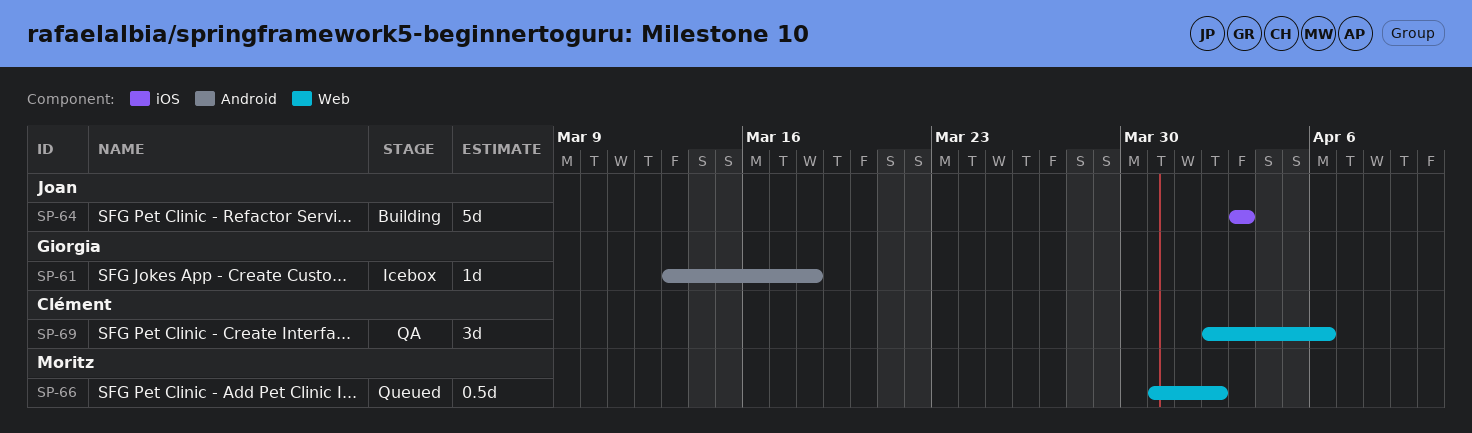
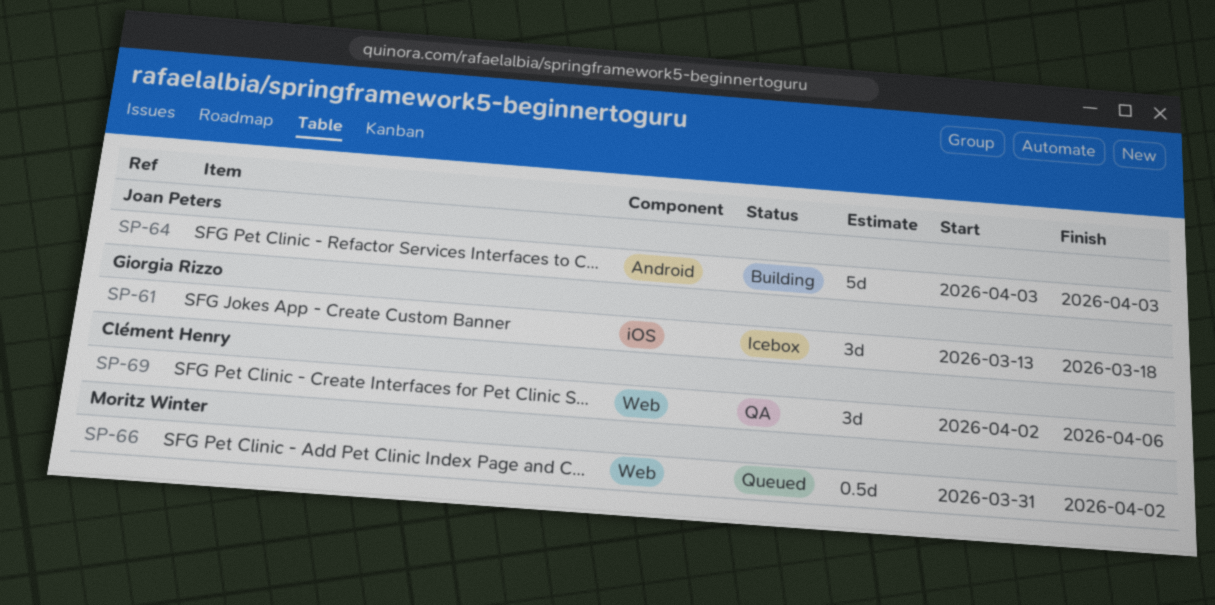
SP-61, label: Android -> iOS
SP-61, estimate: 1d -> 3d
SP-64, label: iOS -> Android

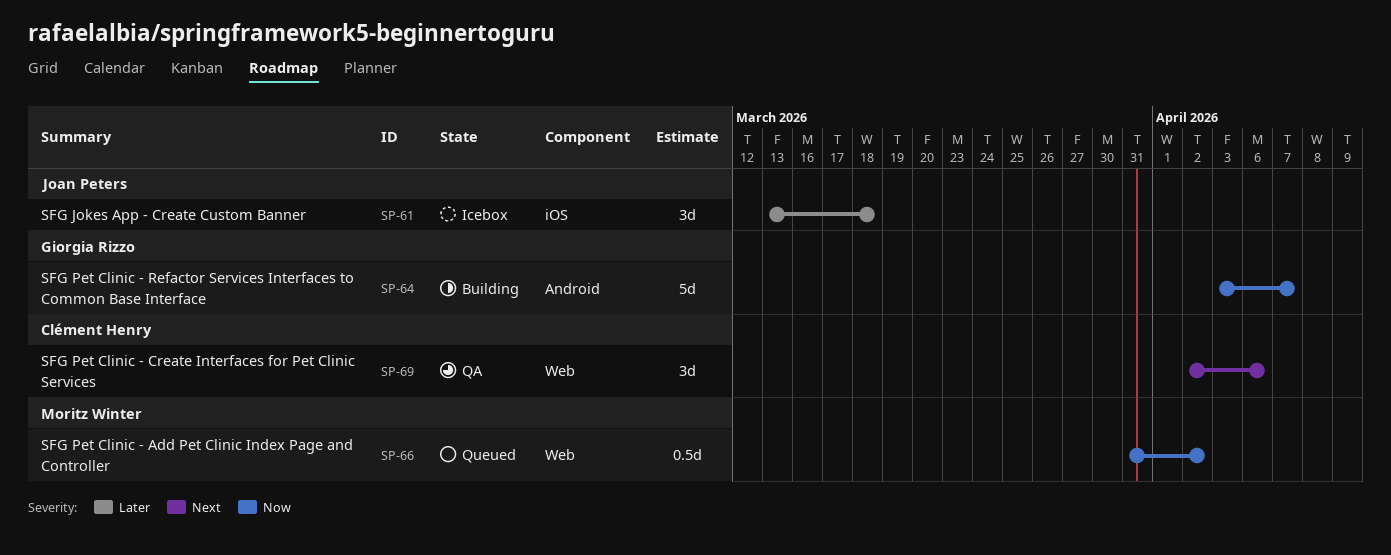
SP-61, owner: Giorgia Rizzo -> Joan Peters
SP-64, owner: Joan Peters -> Giorgia Rizzo
SP-64, due: Apr 3 -> Apr 7

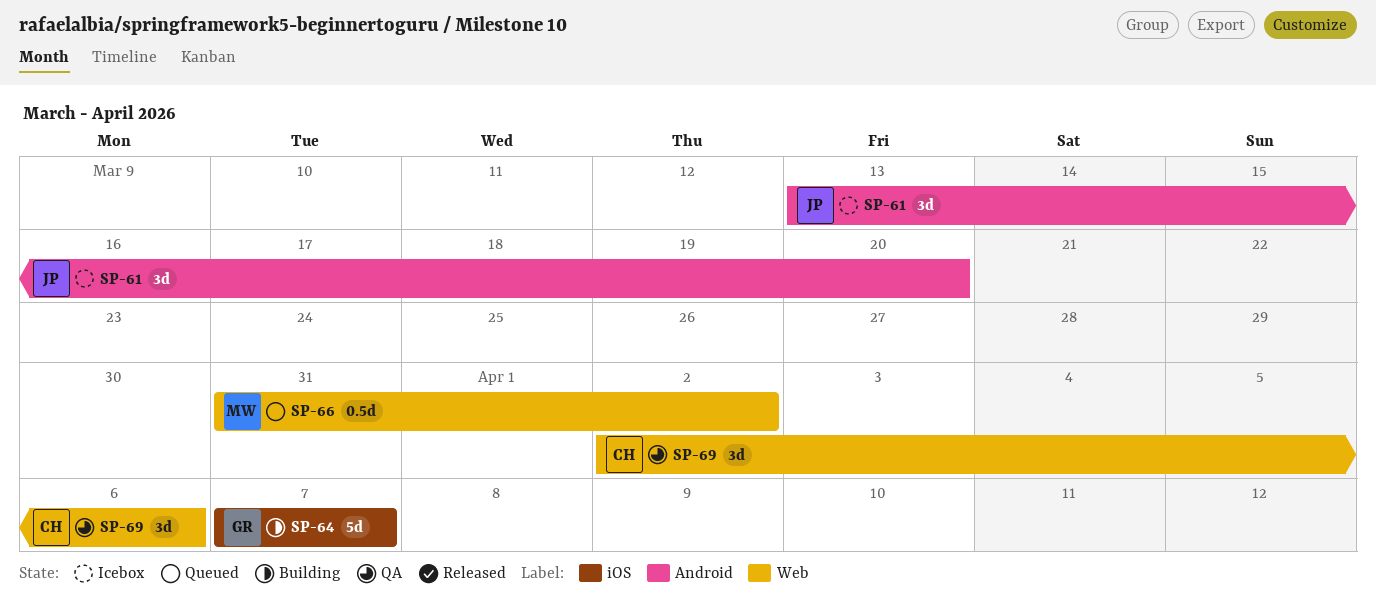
SP-61, label: iOS -> Android
SP-61, due: Mar 18 -> Mar 20
SP-64, label: Android -> iOS
SP-64, start: Apr 3 -> Apr 7

